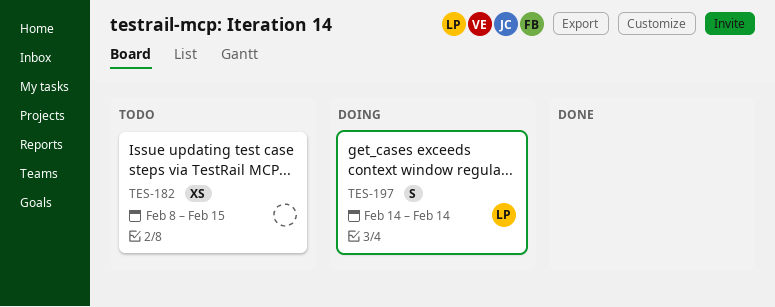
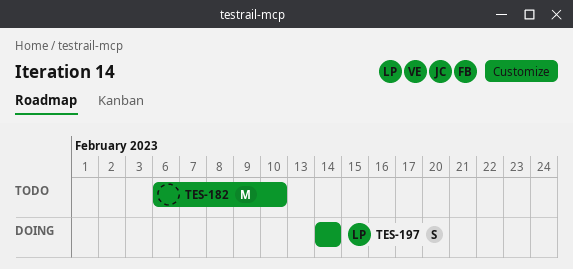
TES-182, estimate: XS -> M
TES-182, start: Feb 8 -> Feb 6
TES-182, due: Feb 15 -> Feb 10

